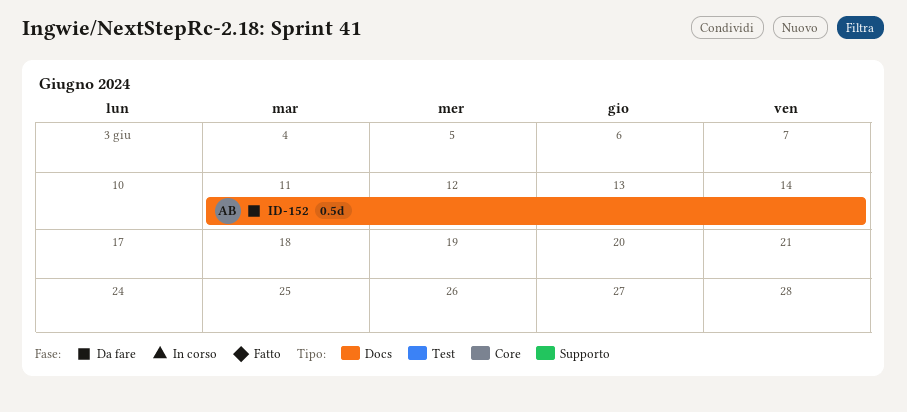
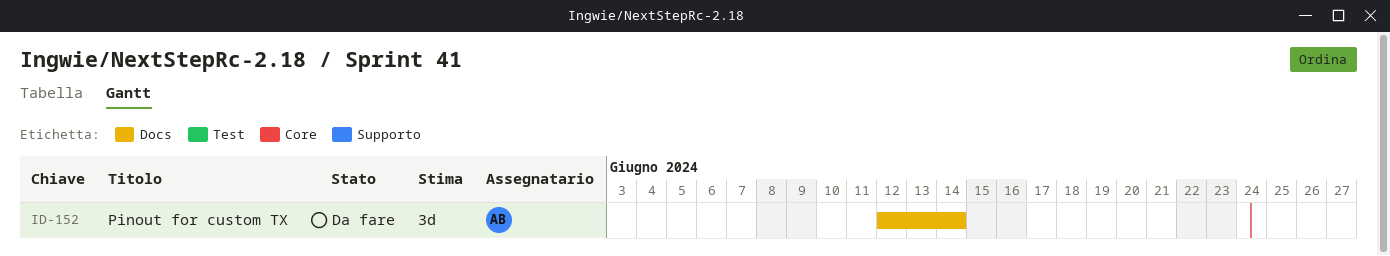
ID-152, estimate: 0.5d -> 3d
ID-152, start: Jun 11 -> Jun 12

